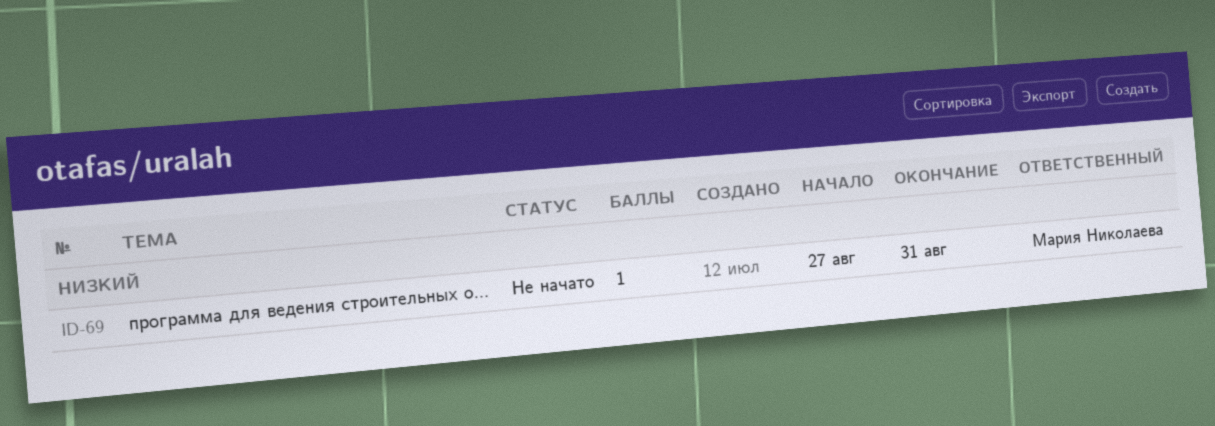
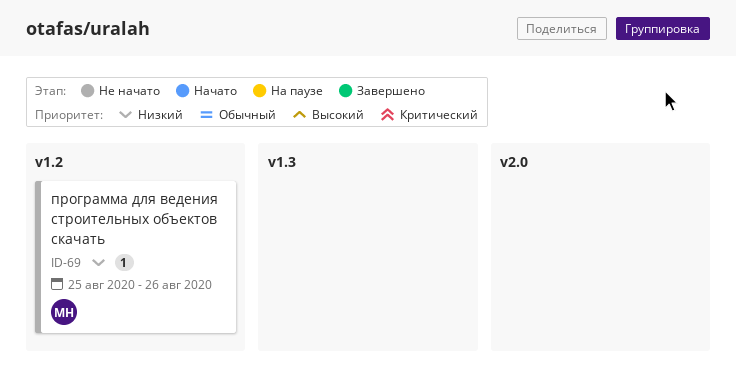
ID-69, start: Aug 27 -> Aug 25
ID-69, due: Aug 31 -> Aug 26

